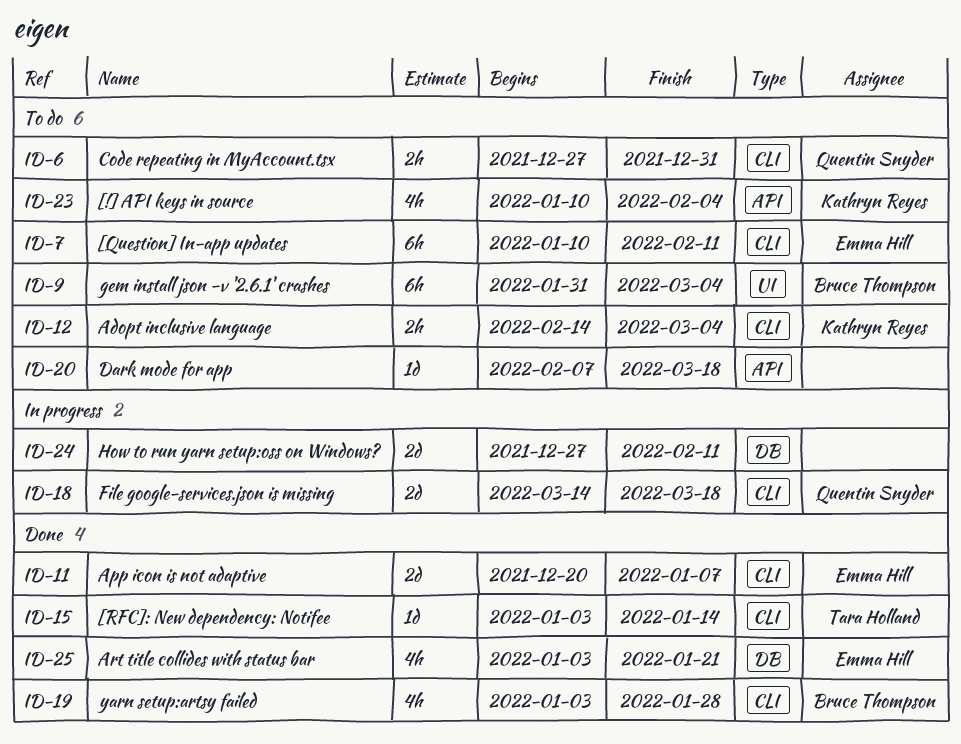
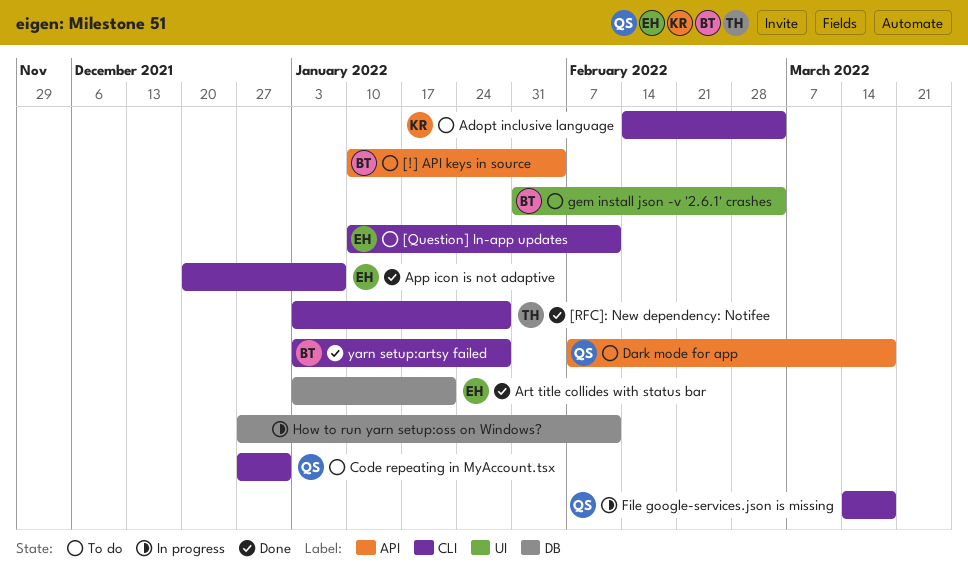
[!] API keys in source, owner: Kathryn Reyes -> Bruce Thompson
[RFC]: New dependency: Notifee, due: Jan 14 -> Jan 28
Dark mode for app, owner: none -> Quentin Snyder

